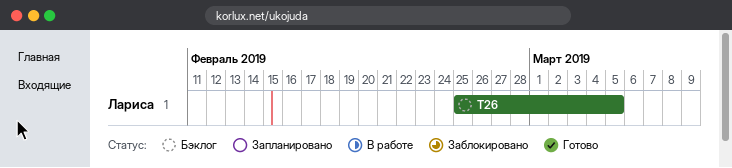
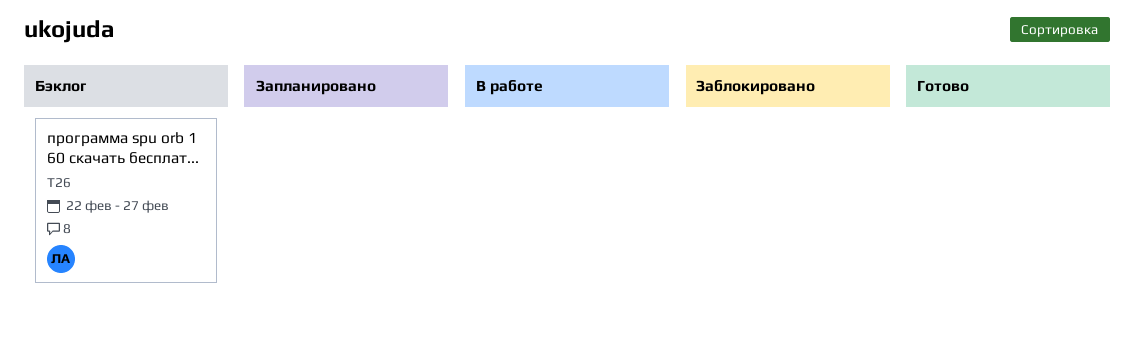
T26, start: Feb 25 -> Feb 22
T26, due: Mar 5 -> Feb 27

